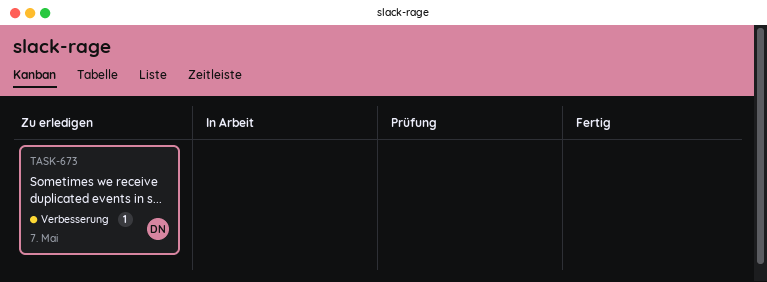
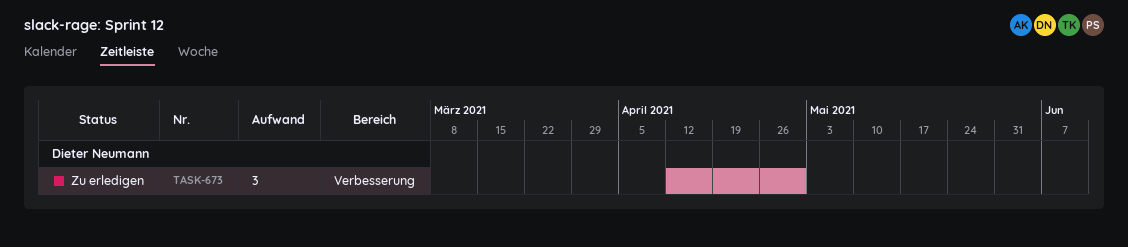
TASK-673, estimate: 1 -> 3
TASK-673, due: May 7 -> Apr 30

